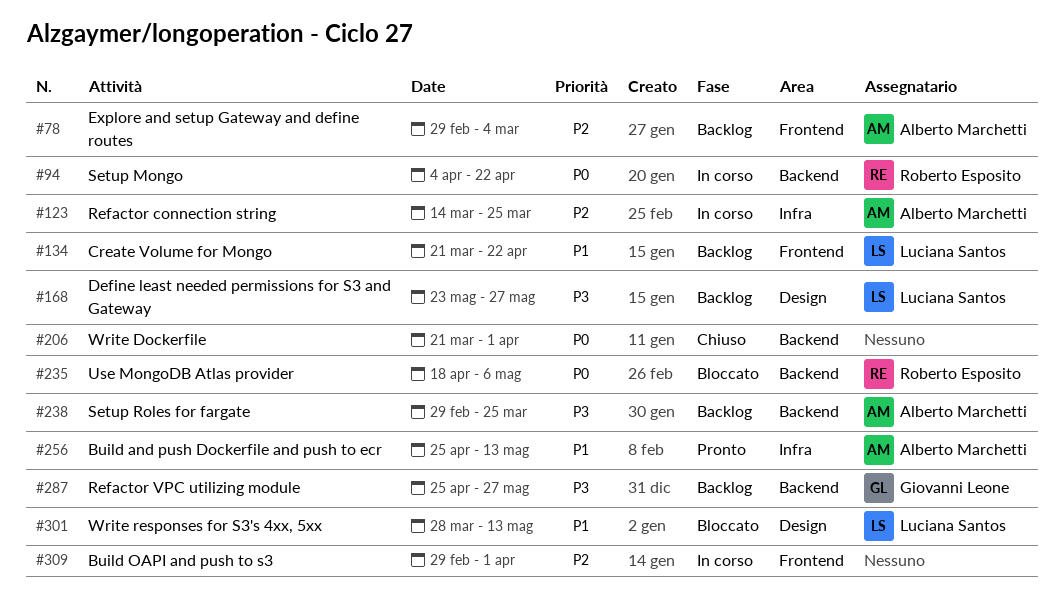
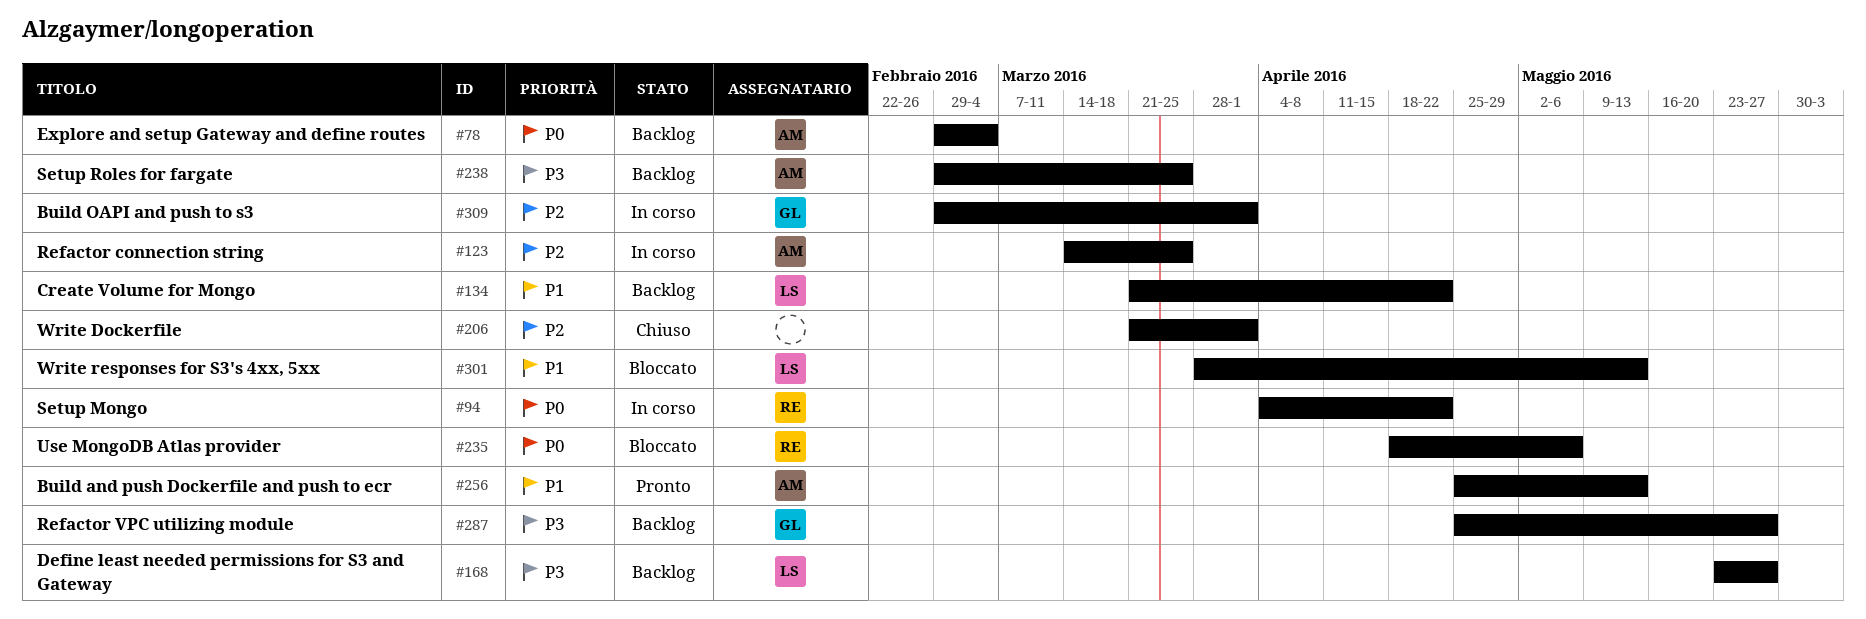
#78, priority: P2 -> P0
#206, priority: P0 -> P2
#309, owner: none -> Giovanni Leone

